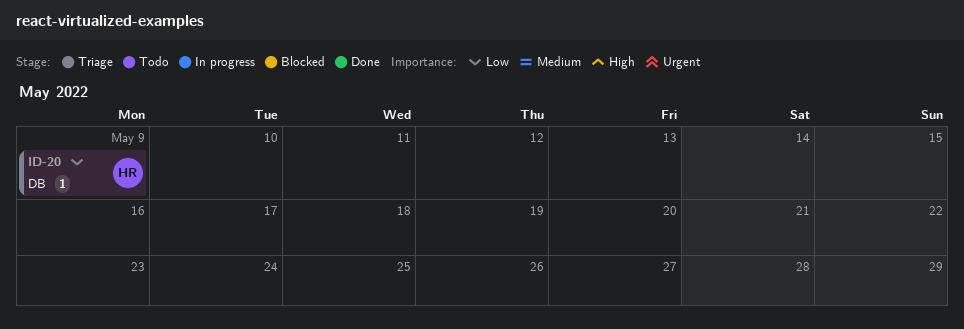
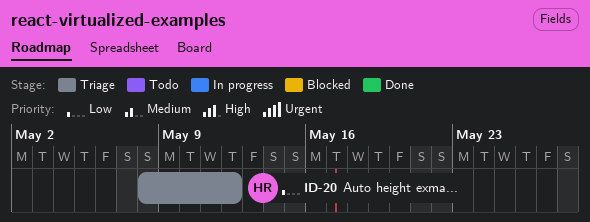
ID-20, due: May 9 -> May 12

